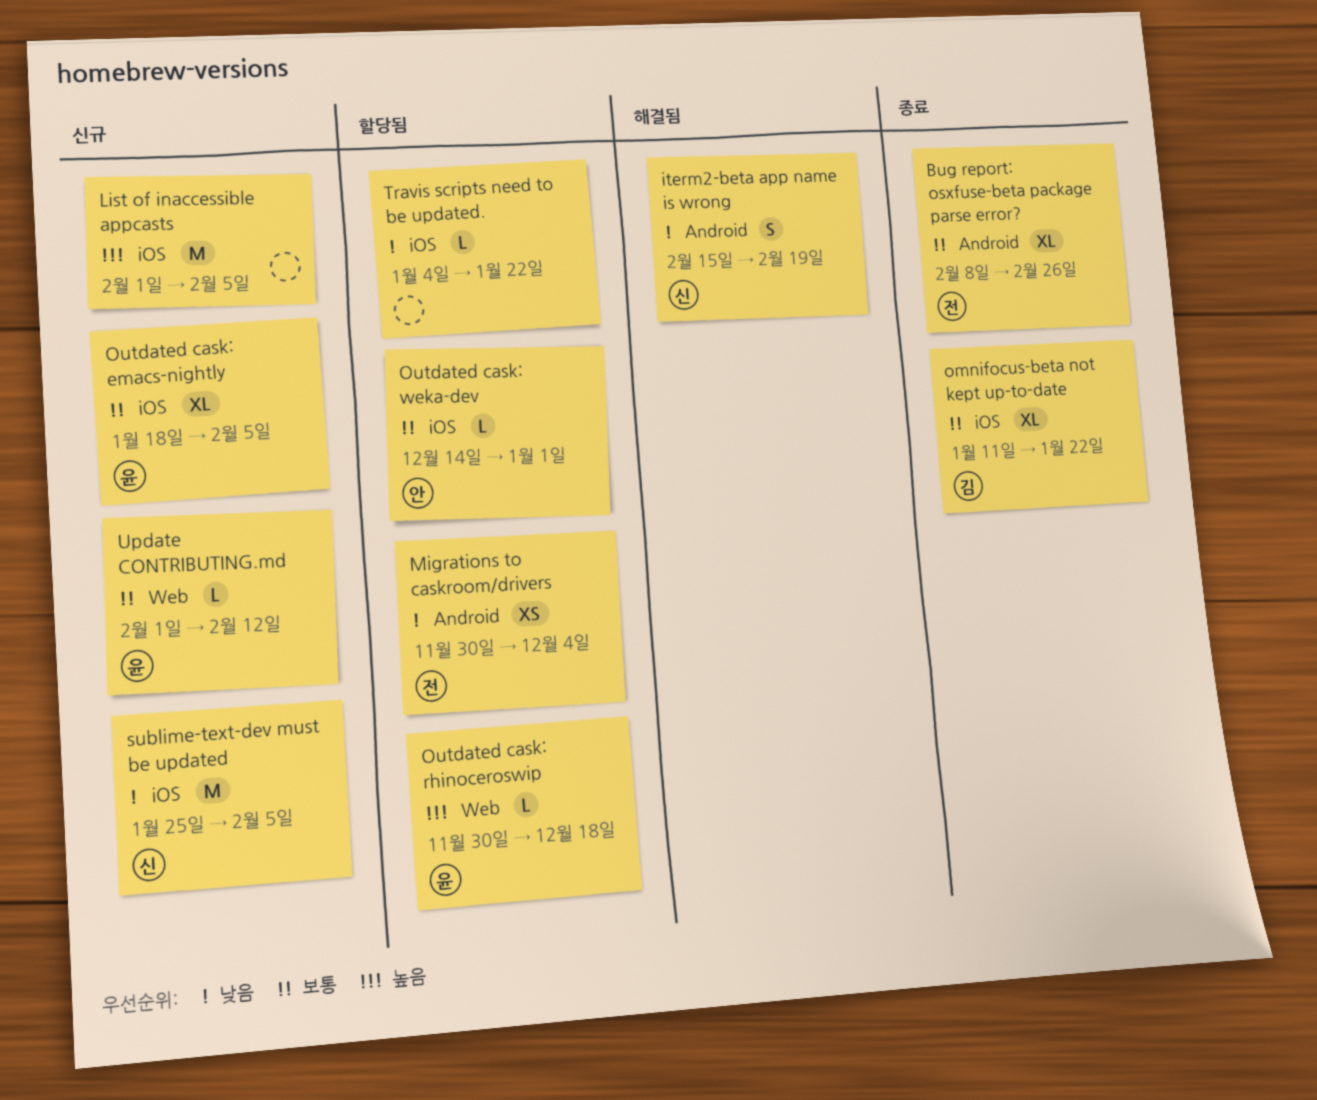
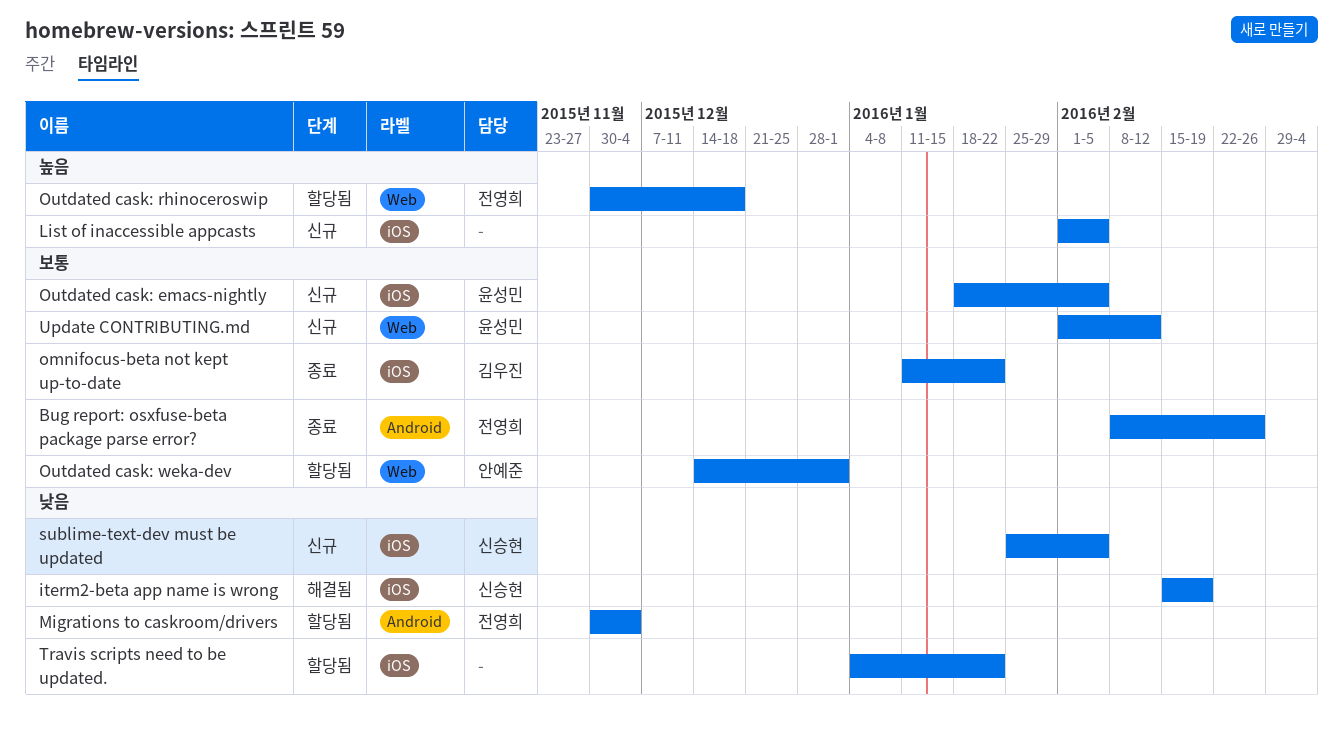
iterm2-beta app name is wrong, label: Android -> iOS
Outdated cask: rhinoceroswip, owner: 윤성민 -> 전영희
Outdated cask: weka-dev, label: iOS -> Web

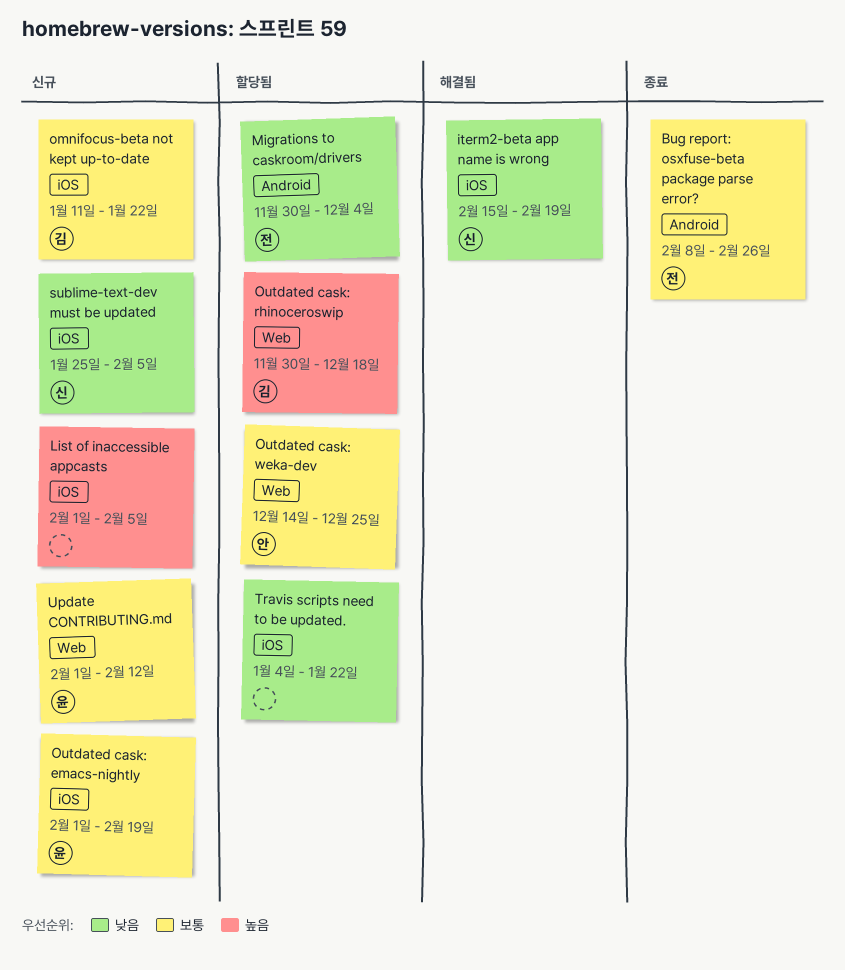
omnifocus-beta not kept up-to-date, status: 종료 -> 신규
Outdated cask: emacs-nightly, start: Jan 18 -> Feb 1
Outdated cask: emacs-nightly, due: Feb 5 -> Feb 19
Outdated cask: rhinoceroswip, owner: 전영희 -> 김우진
Outdated cask: weka-dev, due: Jan 1 -> Dec 25

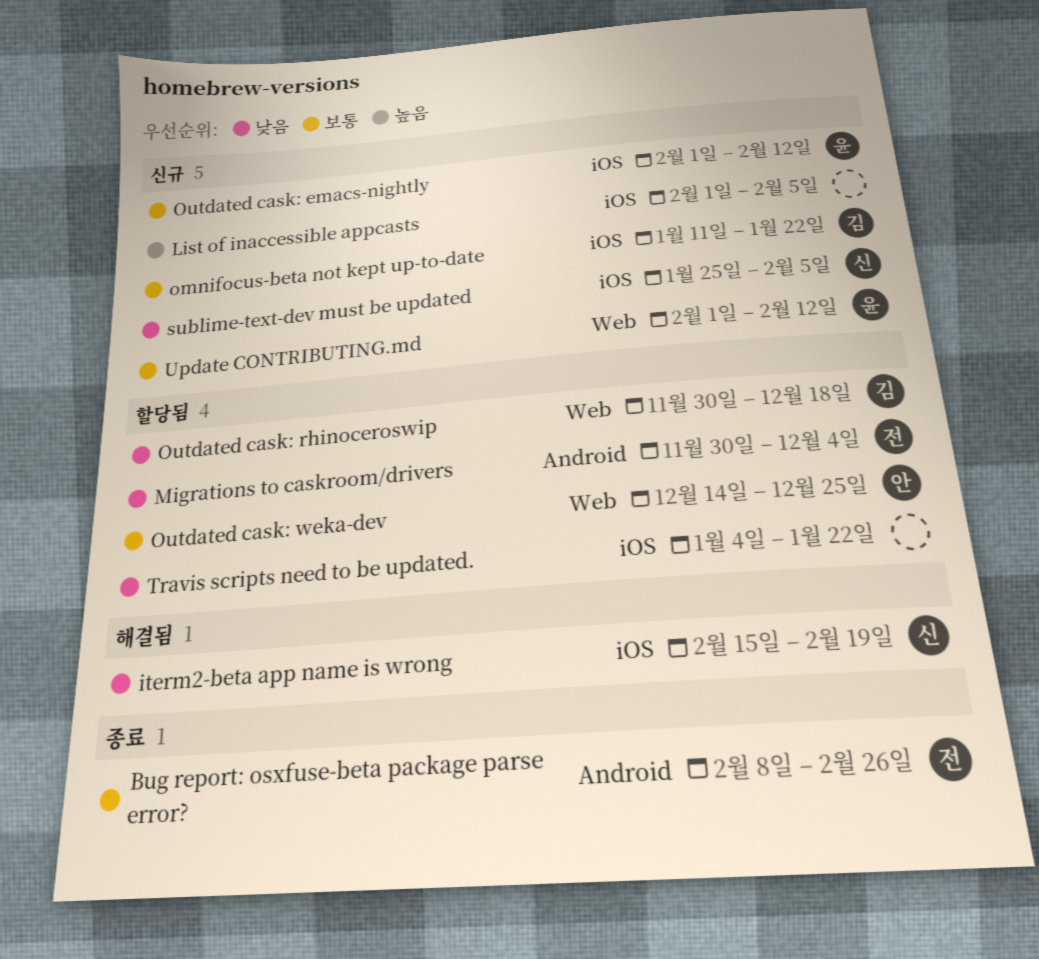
Outdated cask: emacs-nightly, due: Feb 19 -> Feb 12
Outdated cask: rhinoceroswip, priority: 높음 -> 낮음

